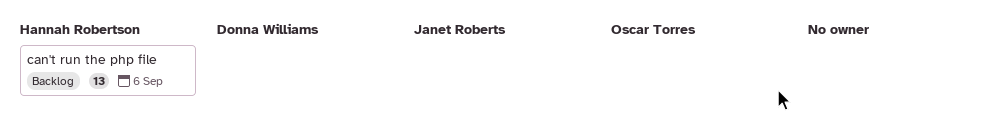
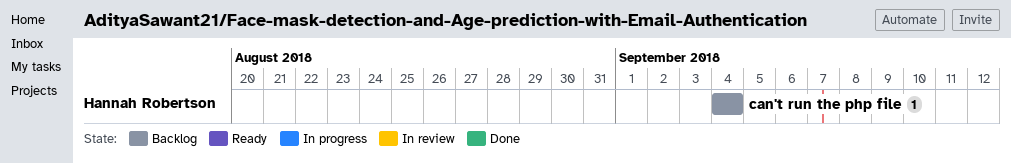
can't run the php file, estimate: 13 -> 1
can't run the php file, due: Sep 6 -> Sep 4

